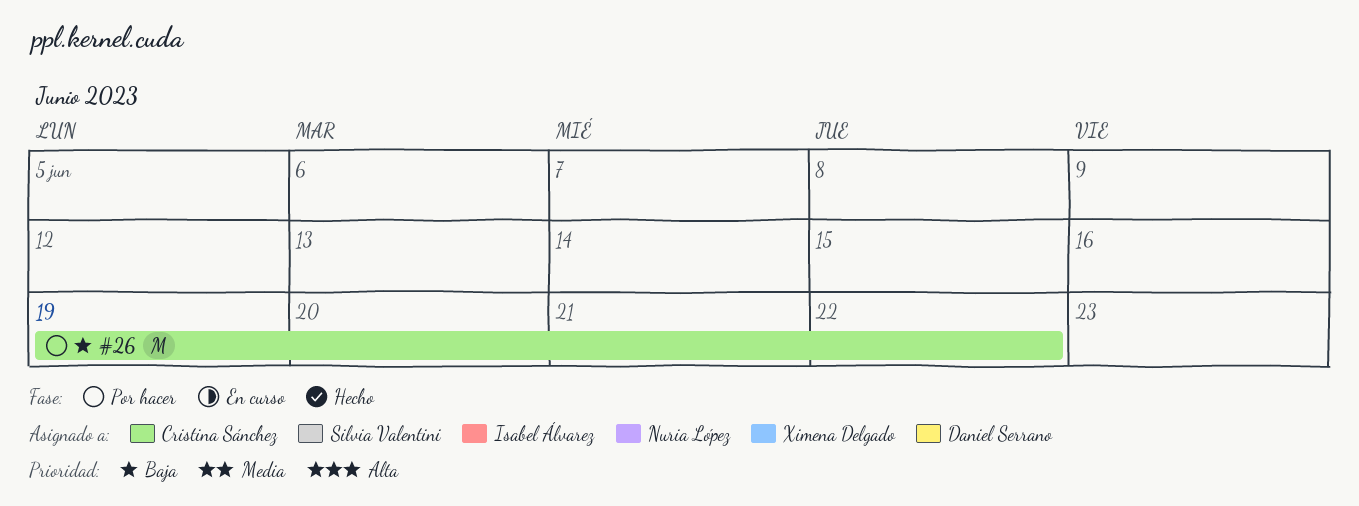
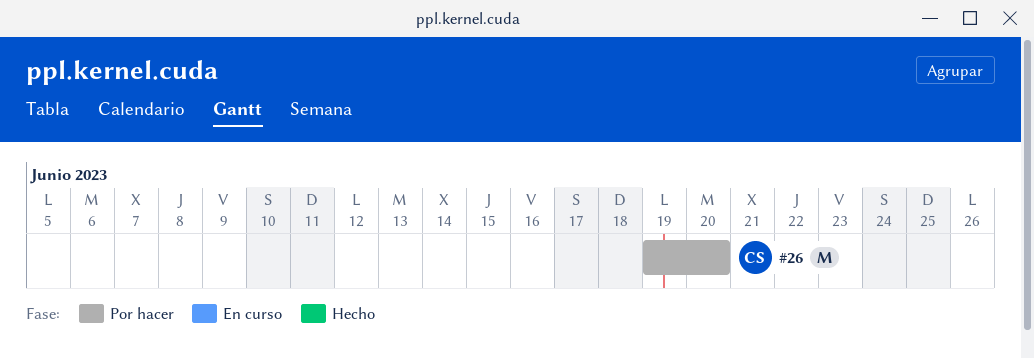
#26, due: Jun 22 -> Jun 20

